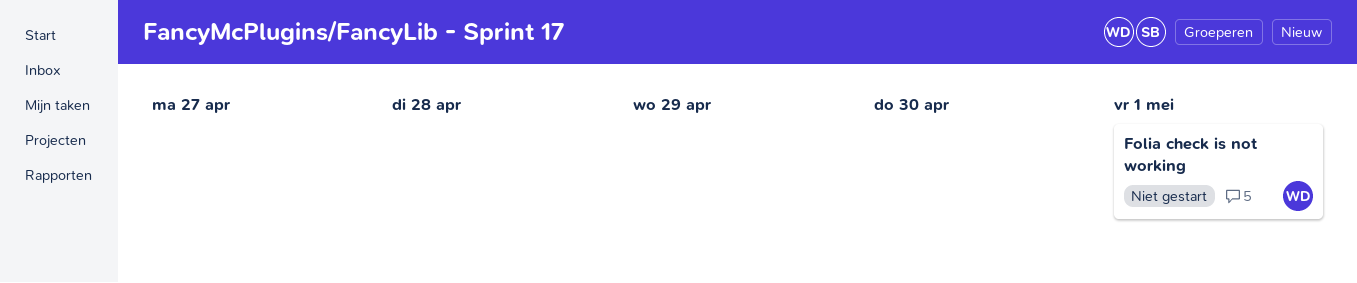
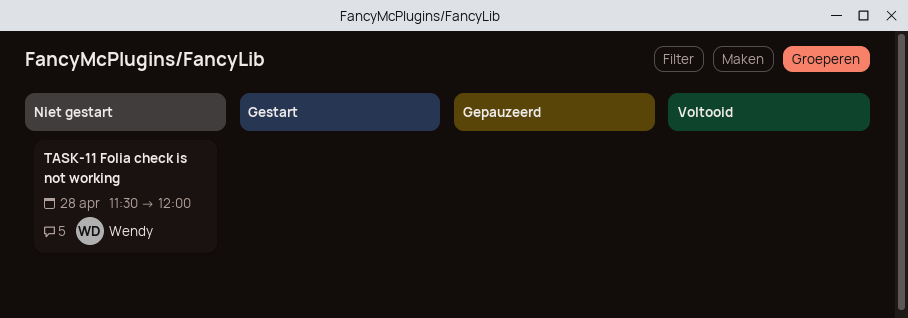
Folia check is not working, day: May 1 -> Apr 28

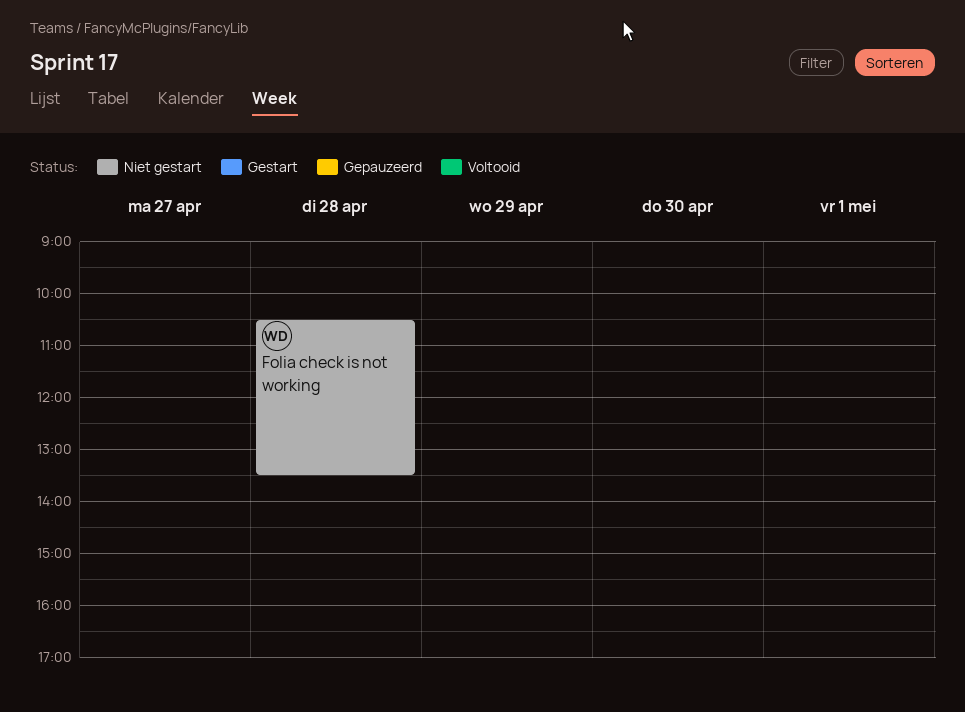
Folia check is not working, begins: 11:30 -> 10:30
Folia check is not working, ends: 12:00 -> 13:30

